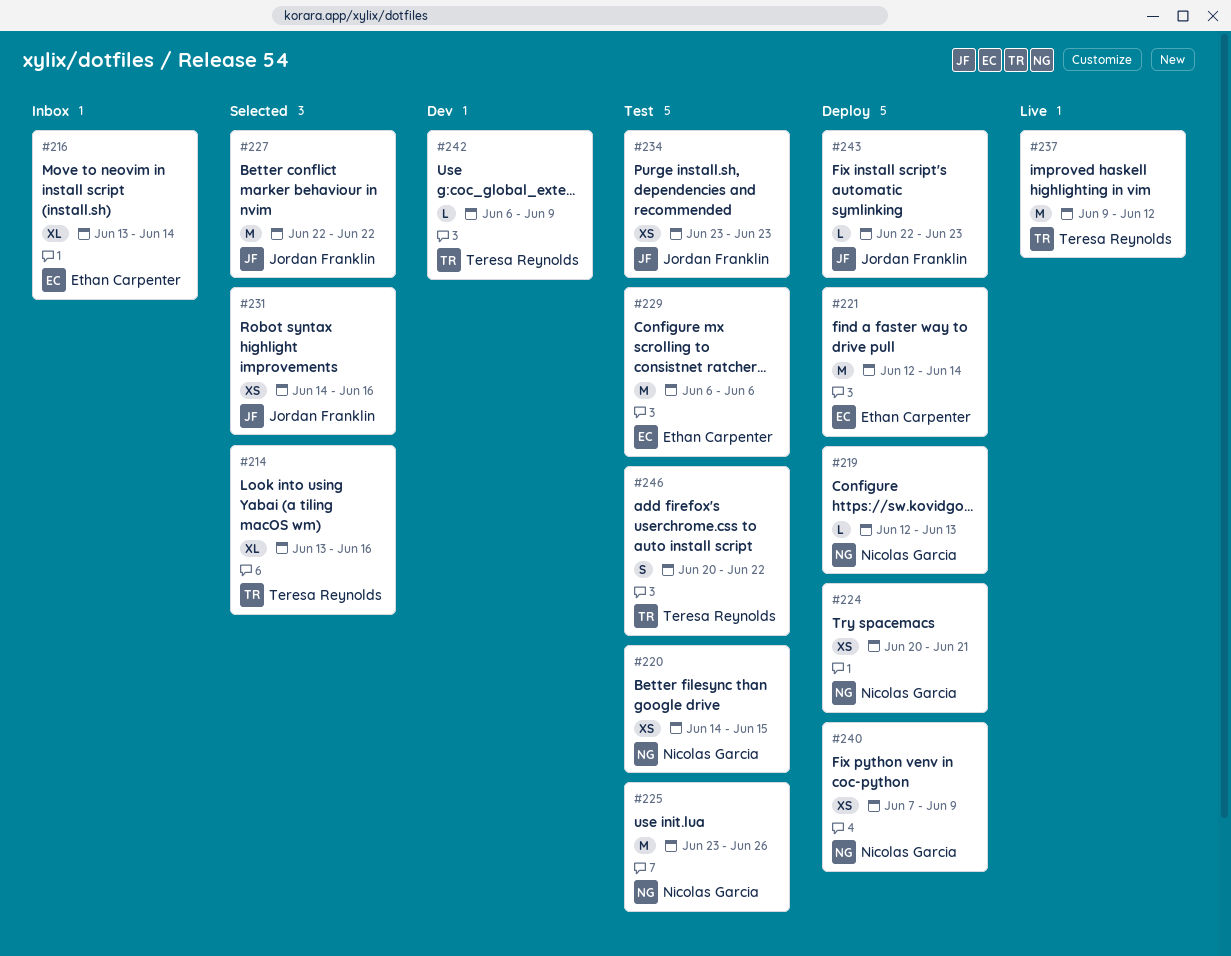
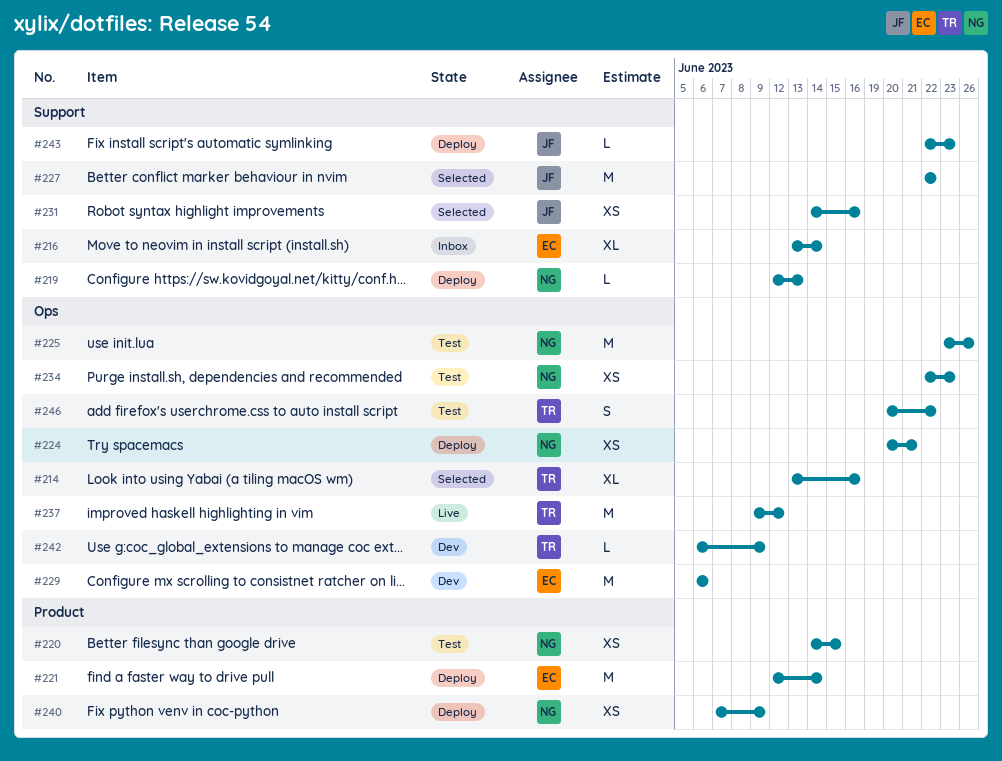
#229, status: Test -> Dev
#234, owner: Jordan Franklin -> Nicolas Garcia
#234, start: Jun 23 -> Jun 22

